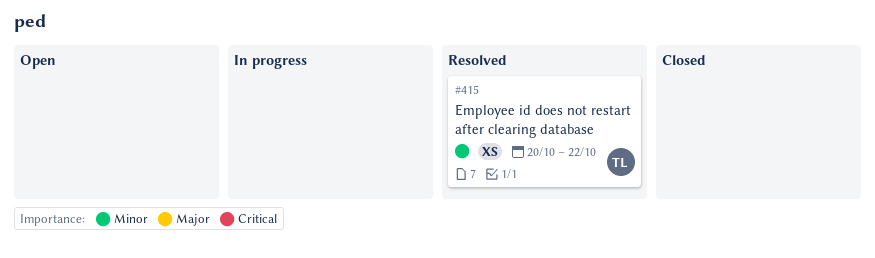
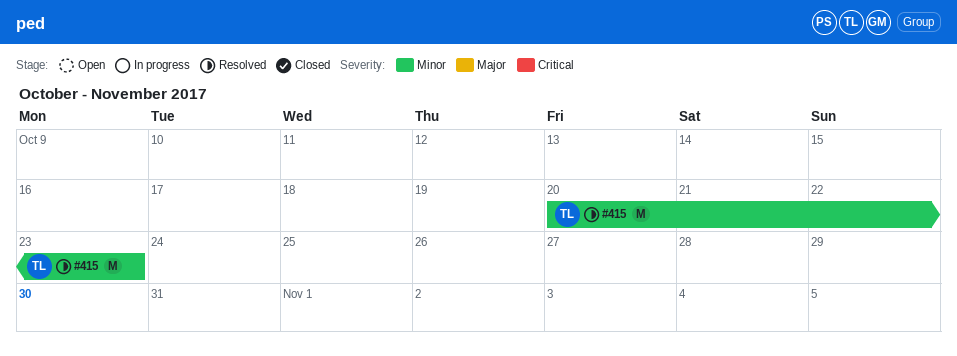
#415, estimate: XS -> M
#415, due: Oct 22 -> Oct 23

